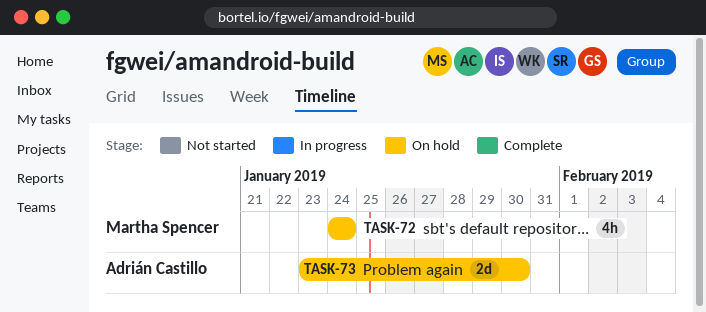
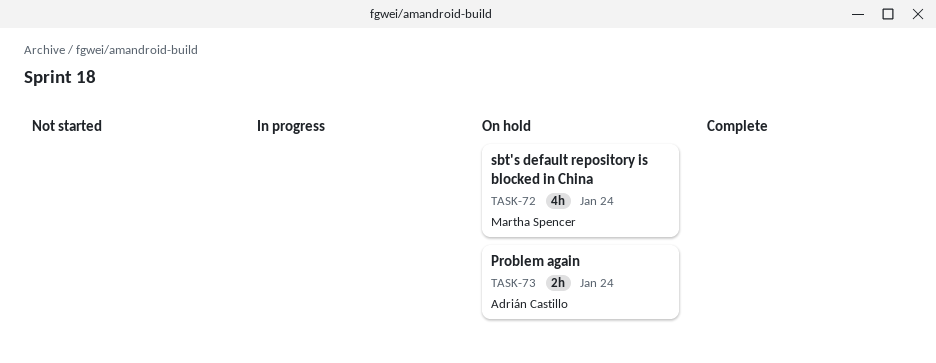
TASK-73, estimate: 2d -> 2h
TASK-73, due: Jan 30 -> Jan 24

